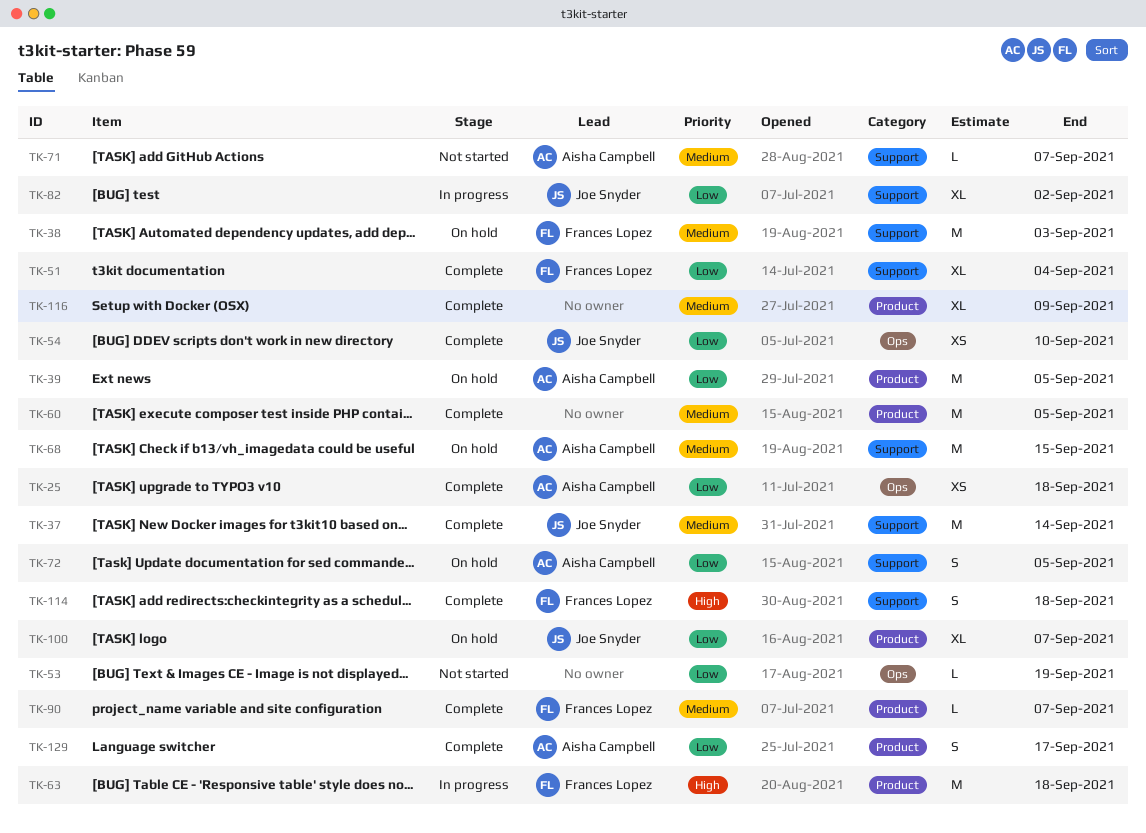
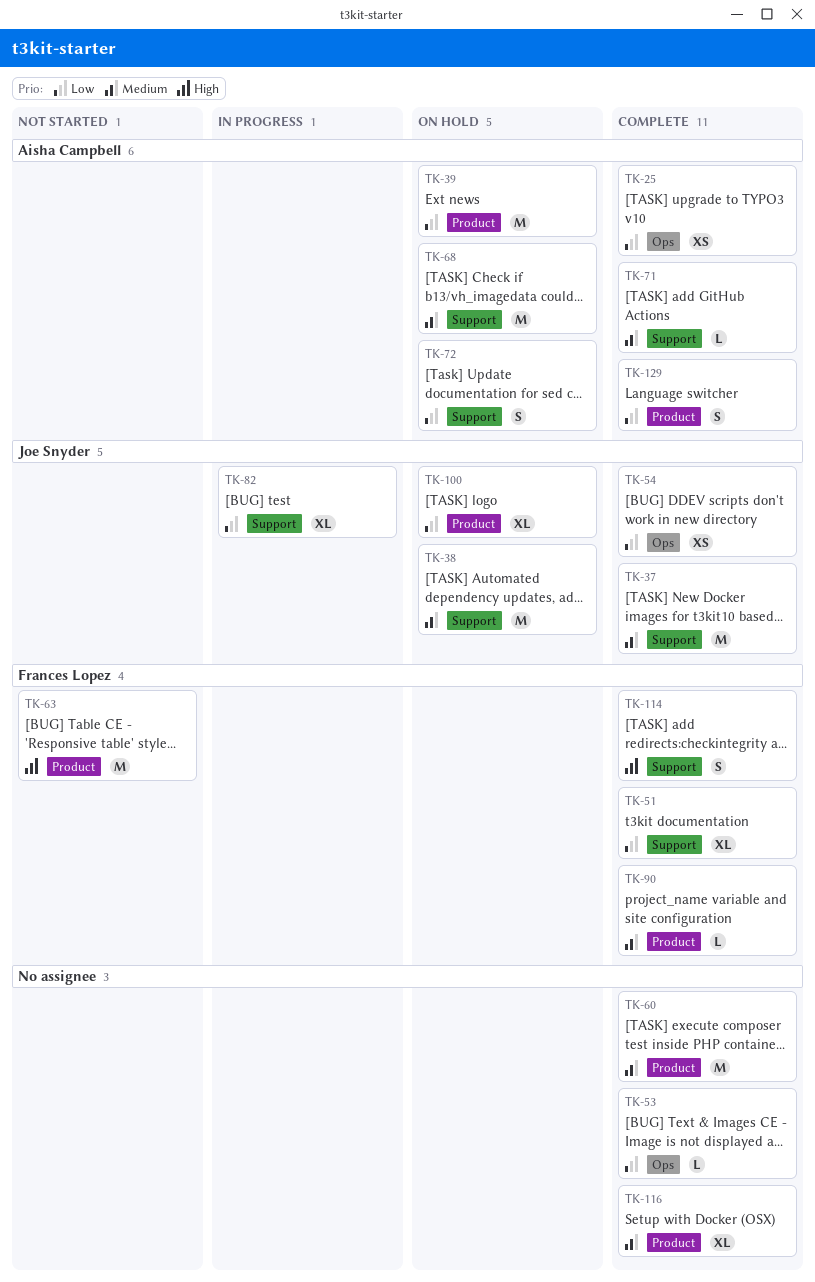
TK-38, owner: Frances Lopez -> Joe Snyder
TK-53, status: Not started -> Complete
TK-63, status: In progress -> Not started
TK-71, status: Not started -> Complete

